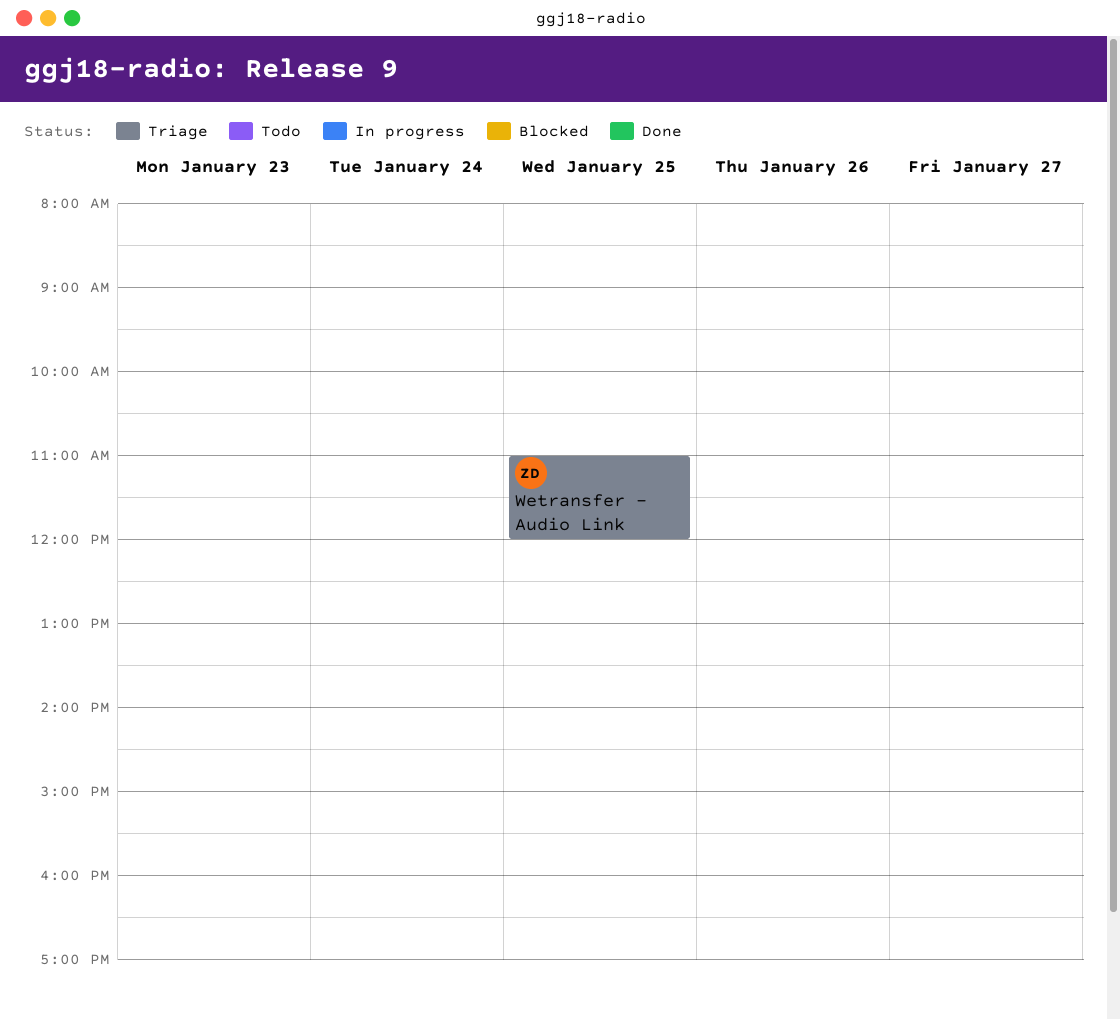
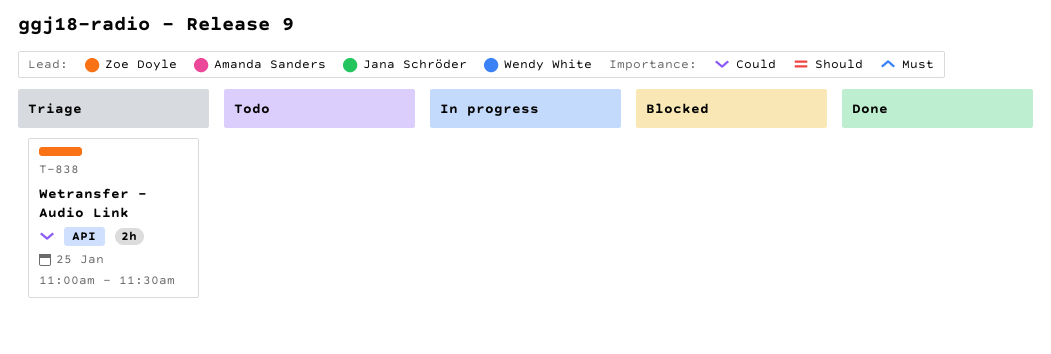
Wetransfer - Audio Link, ends: 12:00 -> 11:30

